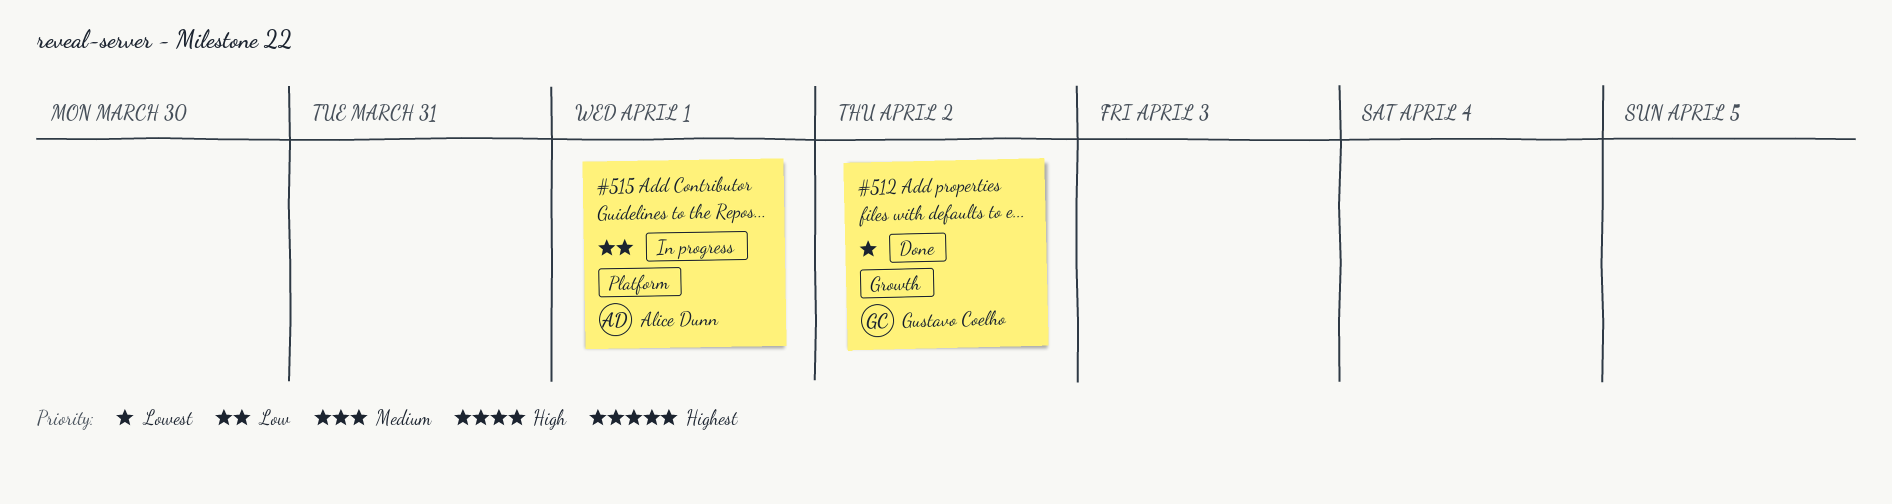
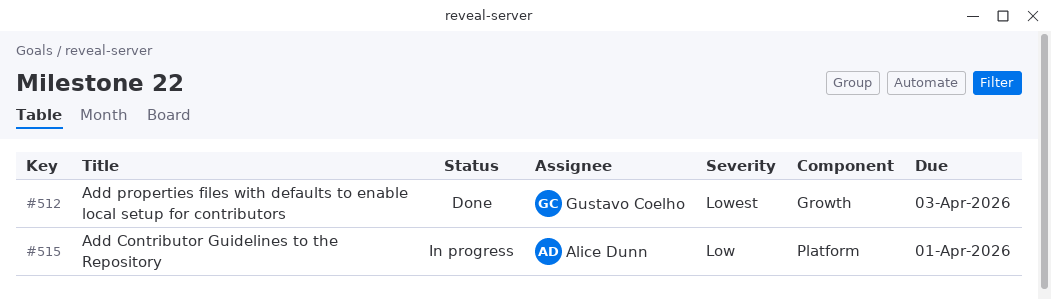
#512, due: Apr 2 -> Apr 3

